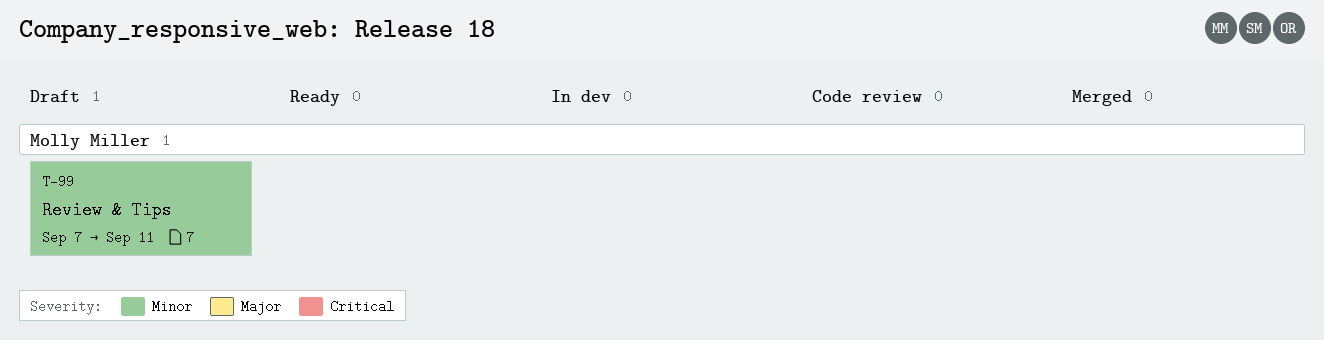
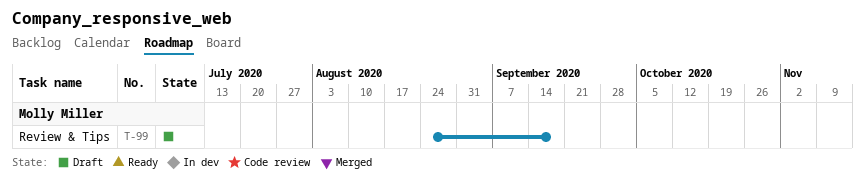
T-99, start: Sep 7 -> Aug 24
T-99, due: Sep 11 -> Sep 18

